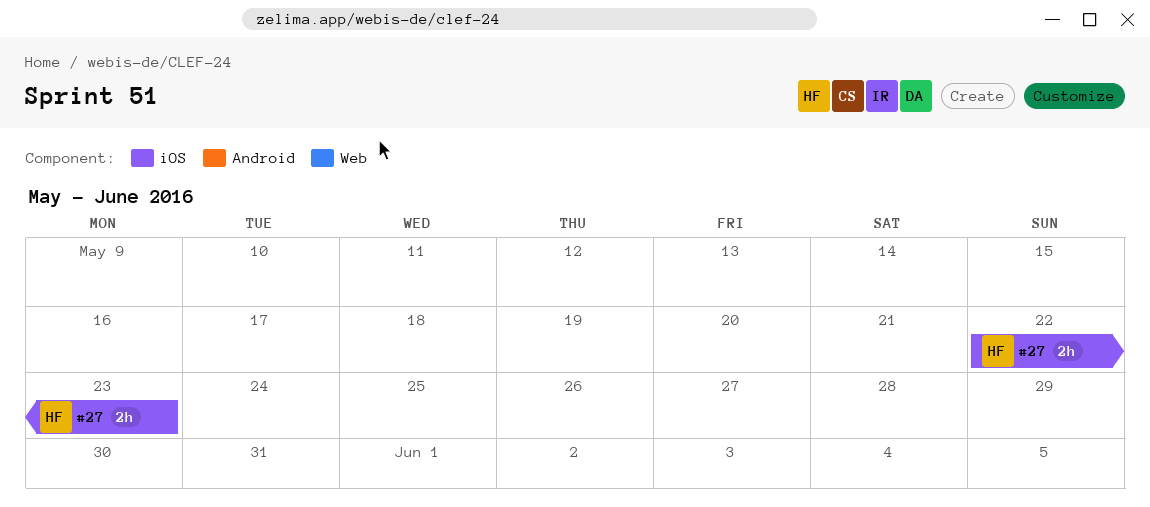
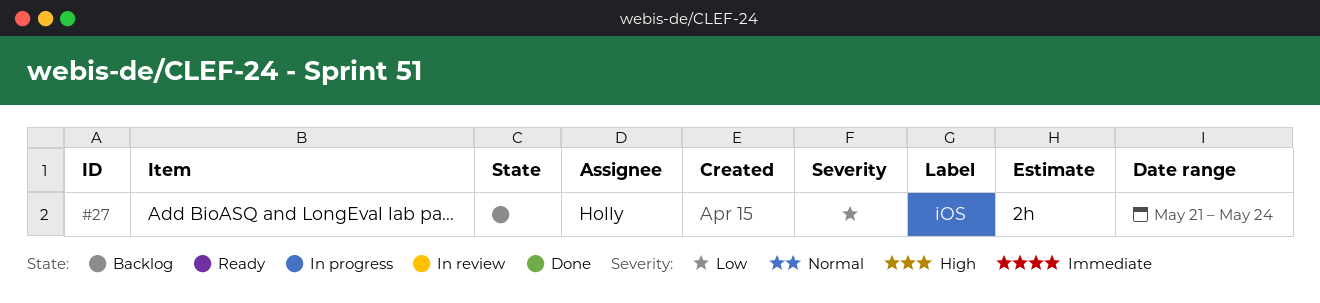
#27, start: May 22 -> May 21
#27, due: May 23 -> May 24

